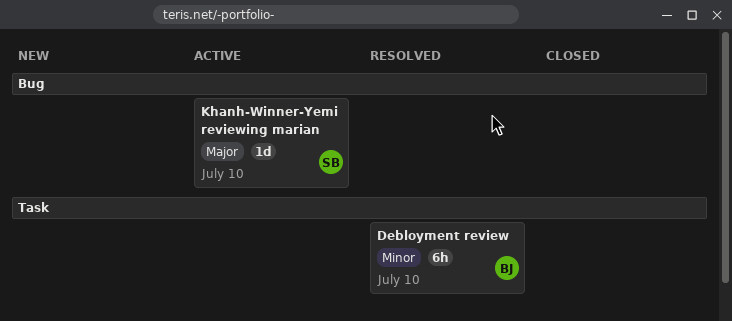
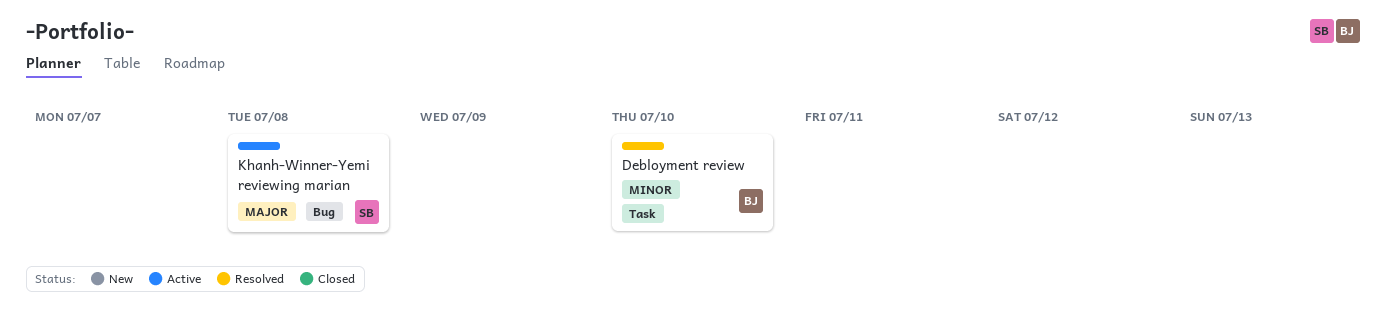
Khanh-Winner-Yemi reviewing marian, due: Jul 10 -> Jul 8

